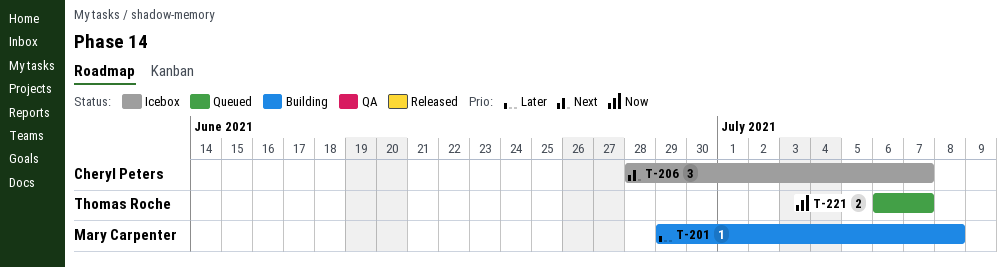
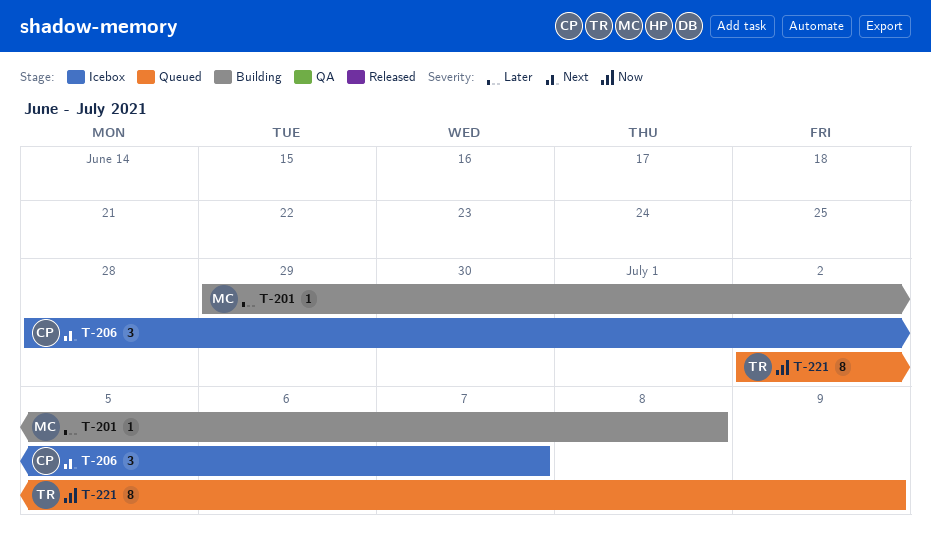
T-221, estimate: 2 -> 8
T-221, start: Jul 6 -> Jul 2
T-221, due: Jul 7 -> Jul 9

